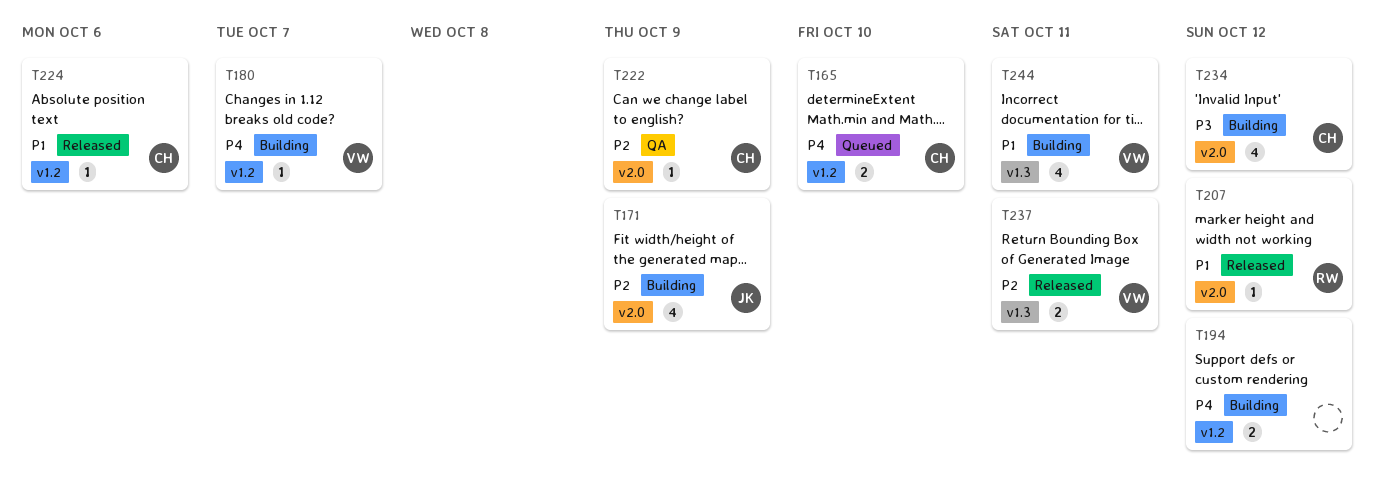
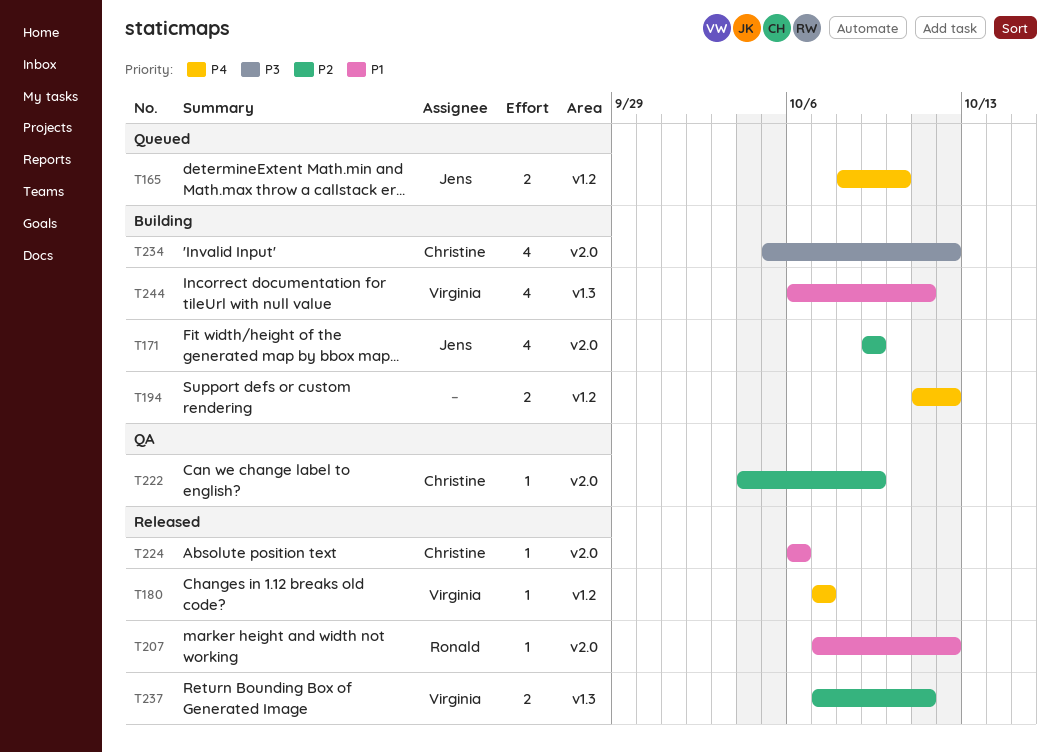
T165, owner: Christine -> Jens
T180, status: Building -> Released
T224, label: v1.2 -> v2.0

